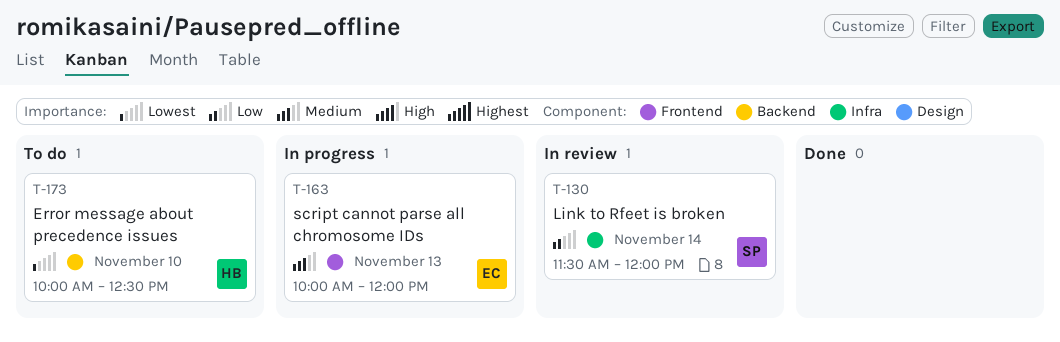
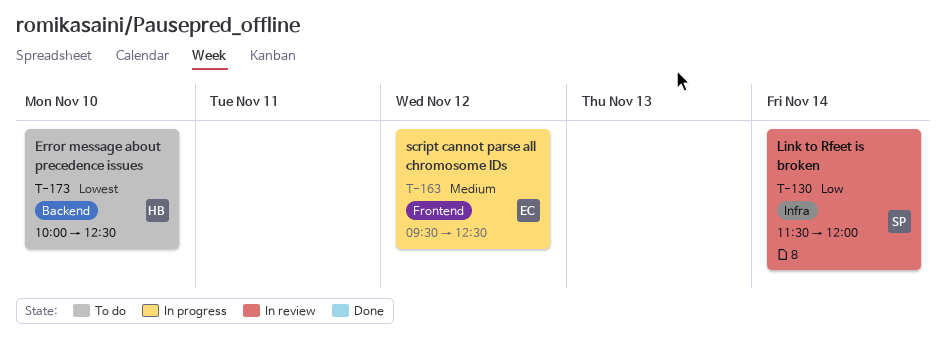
T-163, day: Nov 13 -> Nov 12
T-163, begins: 10:00 -> 09:30
T-163, ends: 12:00 -> 12:30

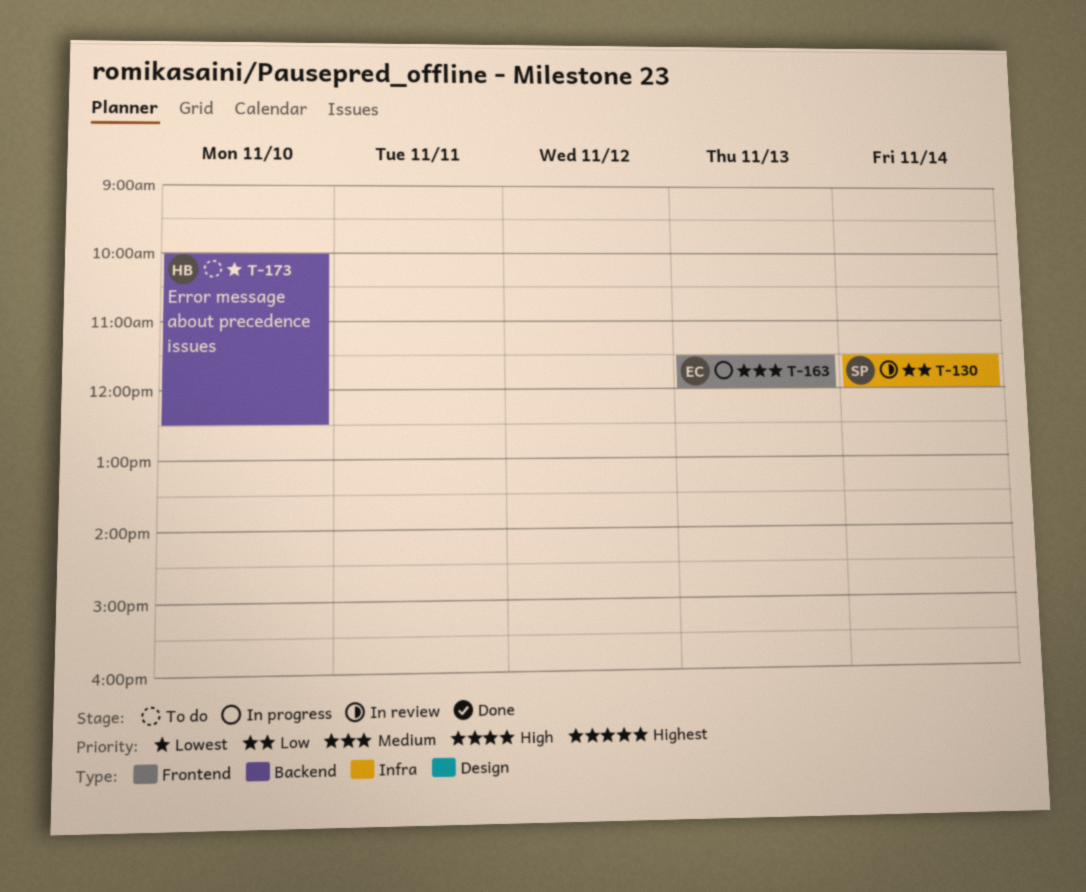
T-163, day: Nov 12 -> Nov 13
T-163, begins: 09:30 -> 11:30
T-163, ends: 12:30 -> 12:00

